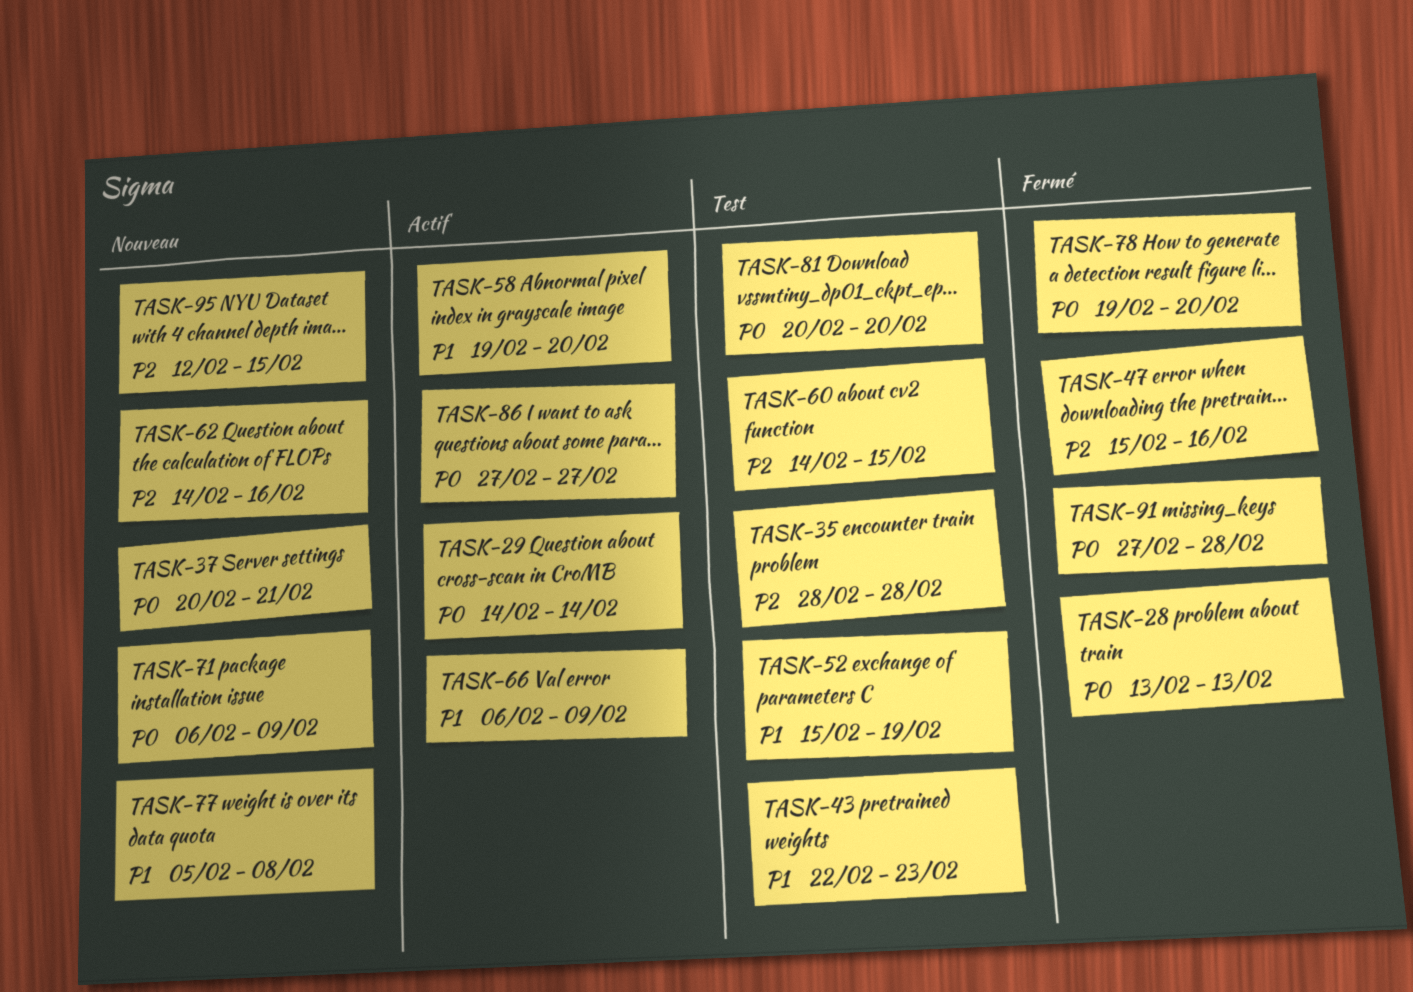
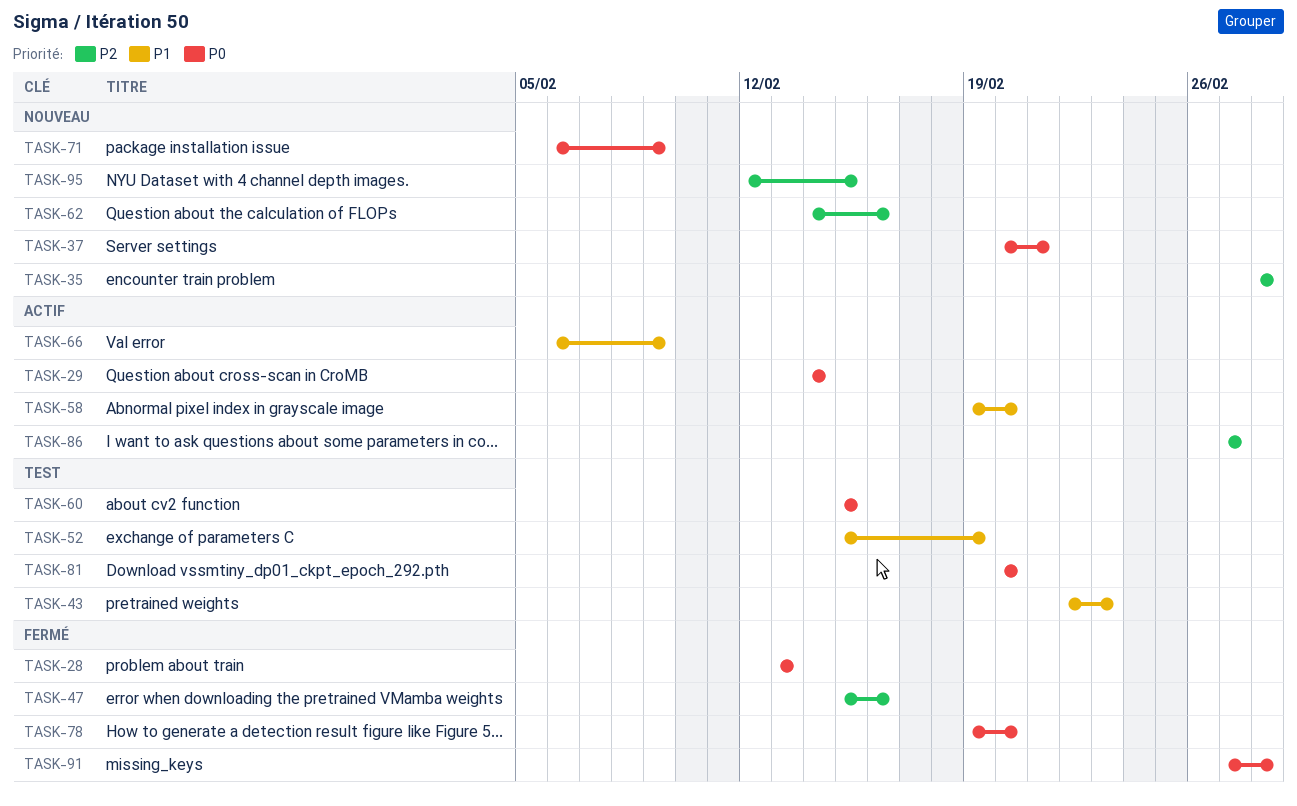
TASK-35, status: Test -> Nouveau
TASK-60, priority: P2 -> P0
TASK-60, start: Feb 14 -> Feb 15
TASK-77: present -> none
TASK-86, priority: P0 -> P2

